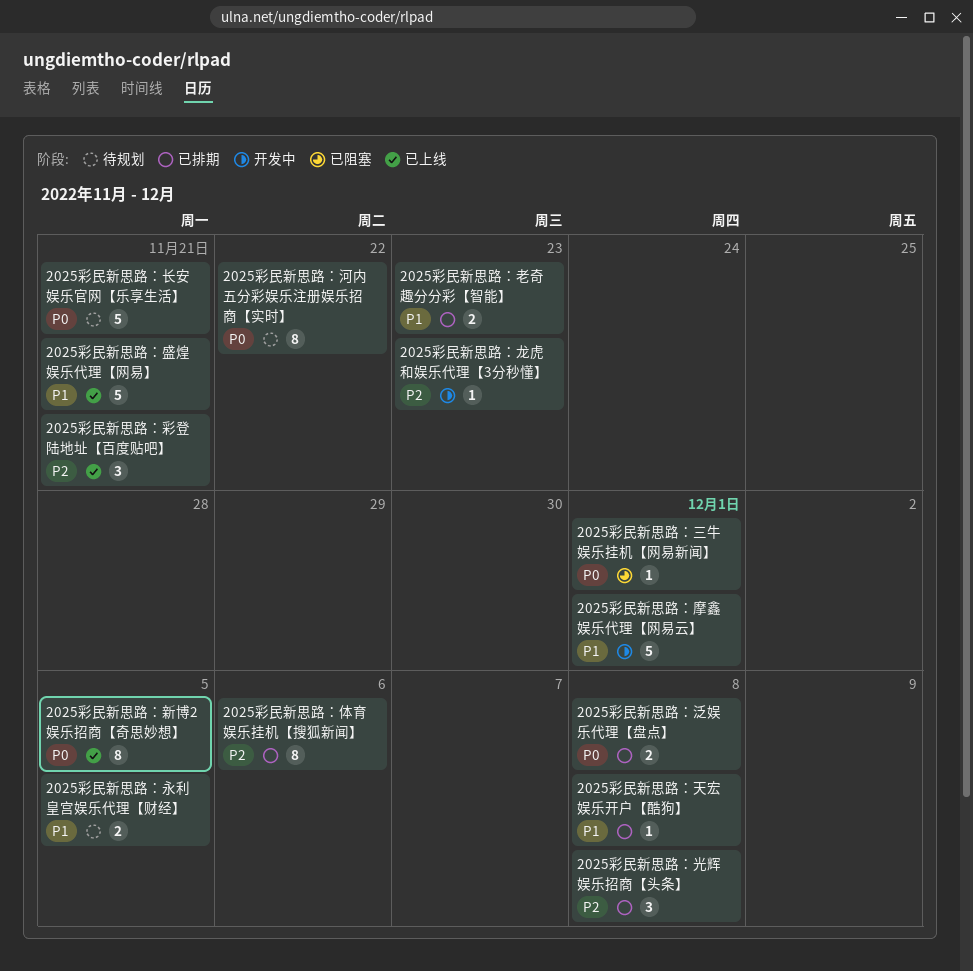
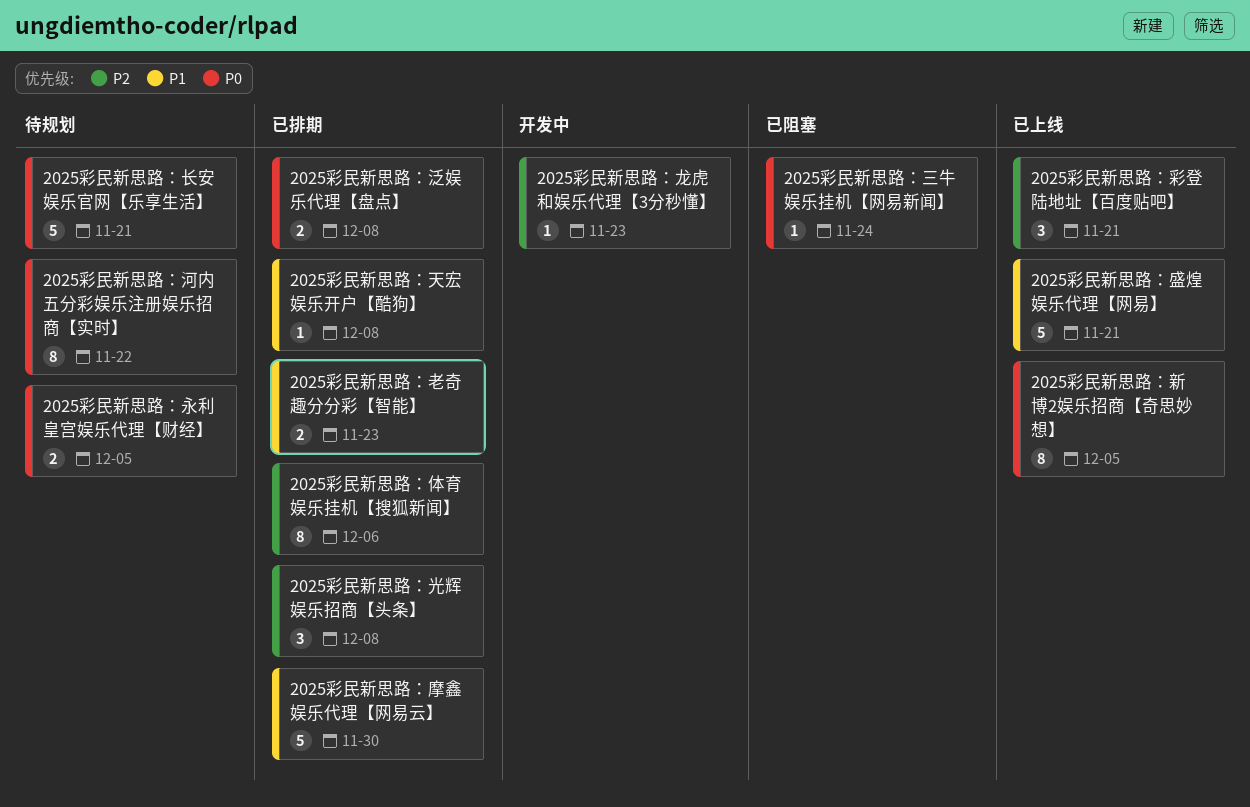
2025彩民新思路：三牛娱乐挂机【网易新闻】, due: Dec 1 -> Nov 24
2025彩民新思路：摩鑫娱乐代理【网易云】, status: 开发中 -> 已排期
2025彩民新思路：摩鑫娱乐代理【网易云】, due: Dec 1 -> Nov 30
2025彩民新思路：永利皇宫娱乐代理【财经】, priority: P1 -> P0

